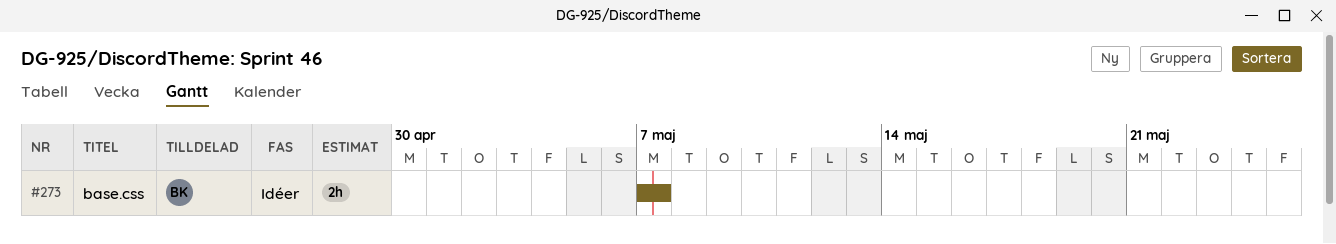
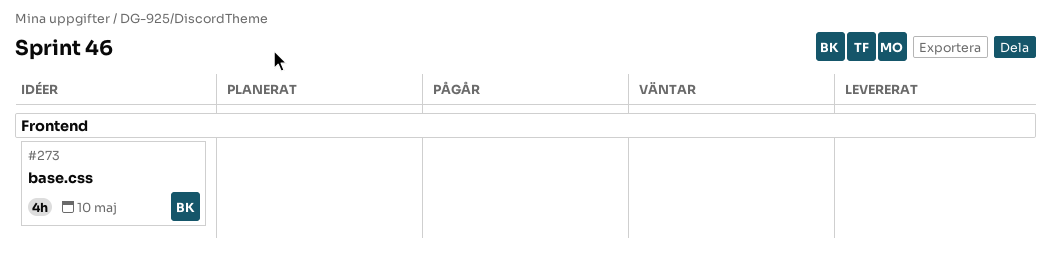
#273, estimate: 2h -> 4h
#273, due: May 7 -> May 10

